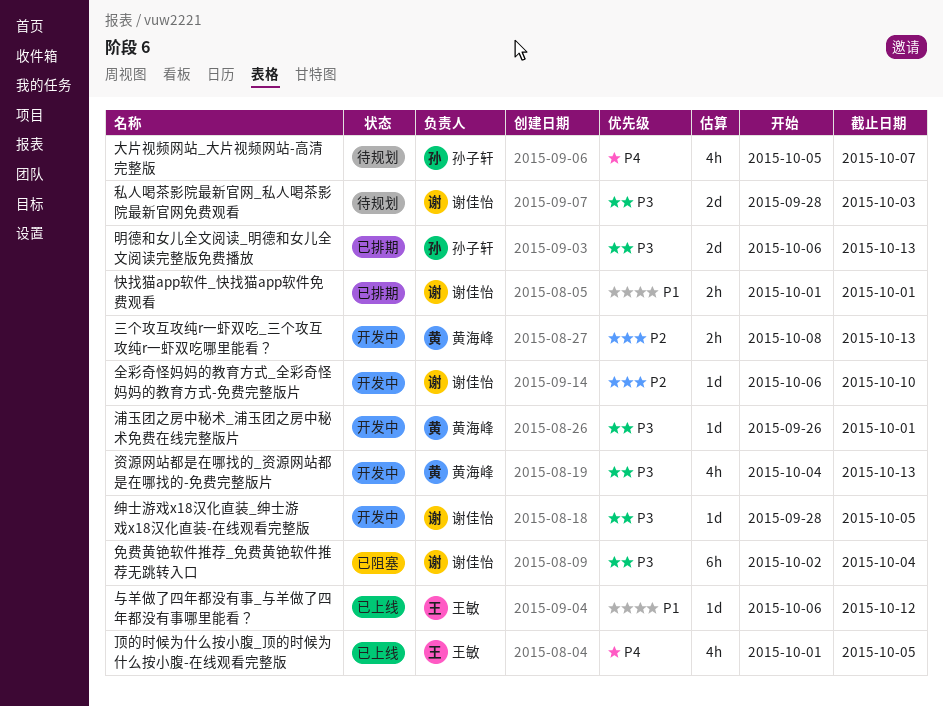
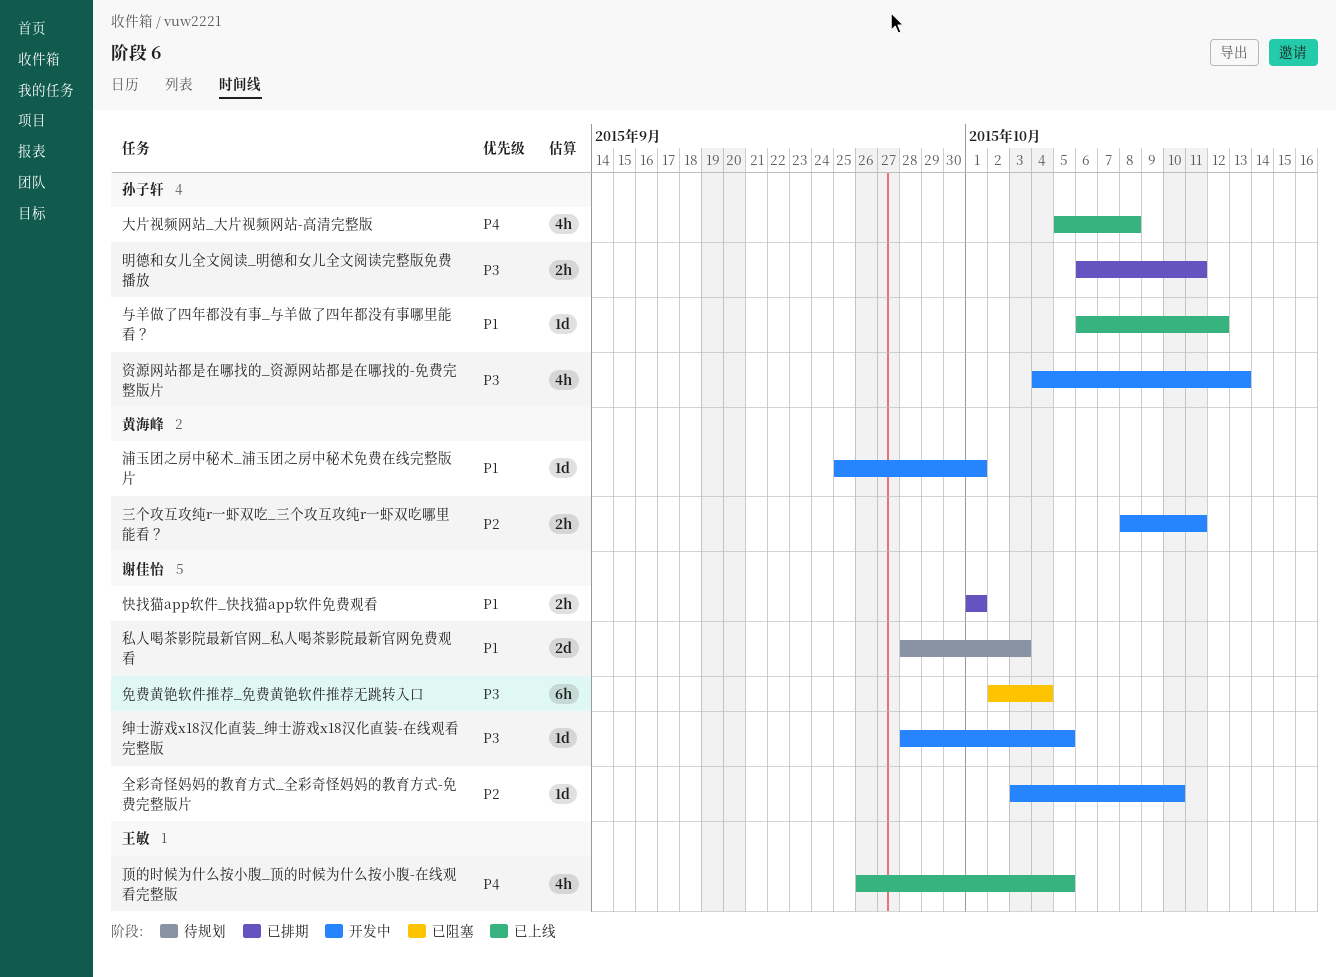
三个攻互攻纯r一虾双吃_三个攻互攻纯r一虾双吃哪里能看？, due: Oct 13 -> Oct 11
与羊做了四年都没有事_与羊做了四年都没有事哪里能看？, owner: 王敏 -> 孙子轩
全彩奇怪妈妈的教育方式_全彩奇怪妈妈的教育方式-免费完整版片, start: Oct 6 -> Oct 3
大片视频网站_大片视频网站-高清完整版, status: 待规划 -> 已上线
大片视频网站_大片视频网站-高清完整版, due: Oct 7 -> Oct 8
明德和女儿全文阅读_明德和女儿全文阅读完整版免费播放, estimate: 2d -> 2h
明德和女儿全文阅读_明德和女儿全文阅读完整版免费播放, due: Oct 13 -> Oct 11
浦玉团之房中秘术_浦玉团之房中秘术免费在线完整版片, priority: P3 -> P1
浦玉团之房中秘术_浦玉团之房中秘术免费在线完整版片, start: Sep 26 -> Sep 25
私人喝茶影院最新官网_私人喝茶影院最新官网免费观看, priority: P3 -> P1
资源网站都是在哪找的_资源网站都是在哪找的-免费完整版片, owner: 黄海峰 -> 孙子轩
顶的时候为什么按小腹_顶的时候为什么按小腹-在线观看完整版, start: Oct 1 -> Sep 26

